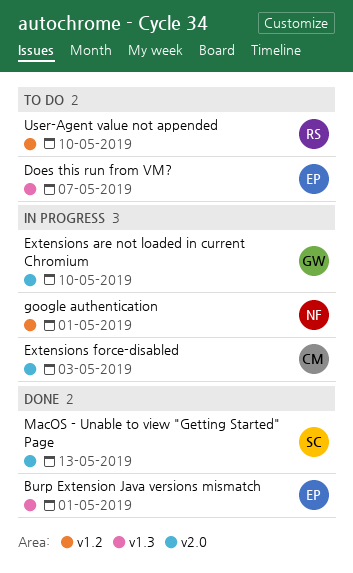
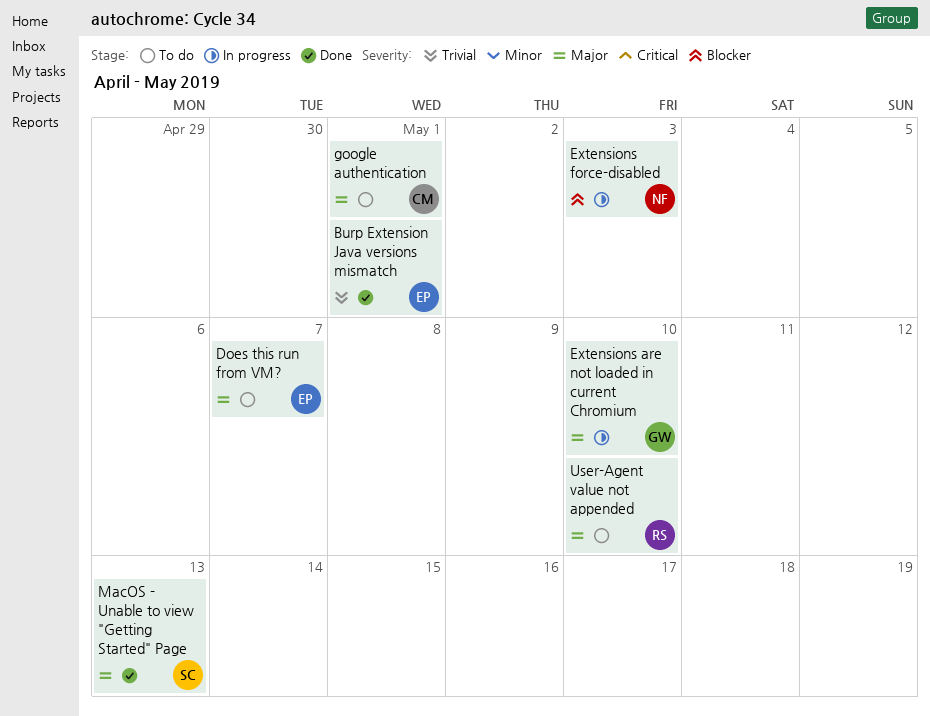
Extensions force-disabled, owner: CM -> NF
google authentication, status: In progress -> To do
google authentication, owner: NF -> CM

